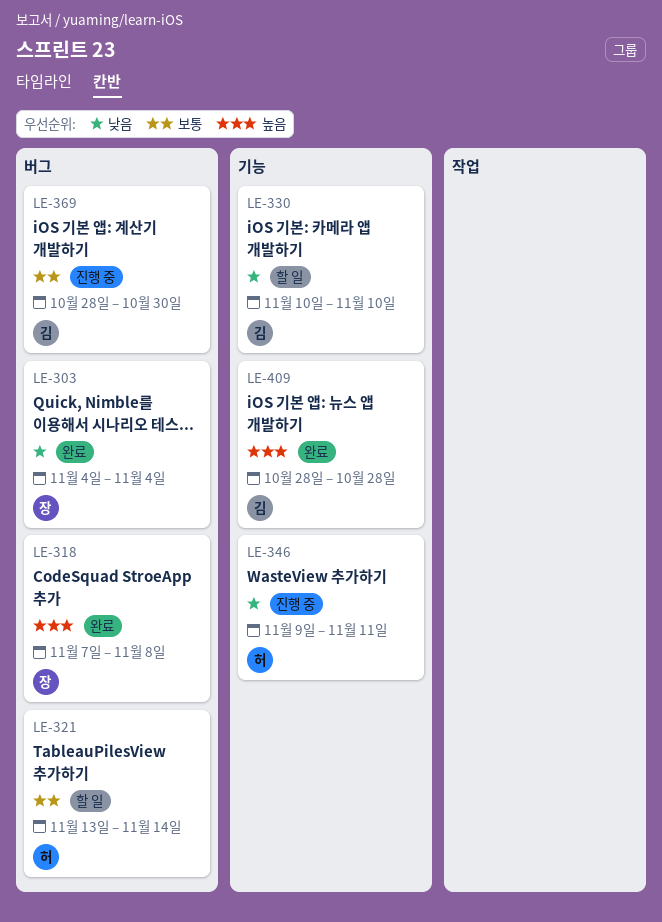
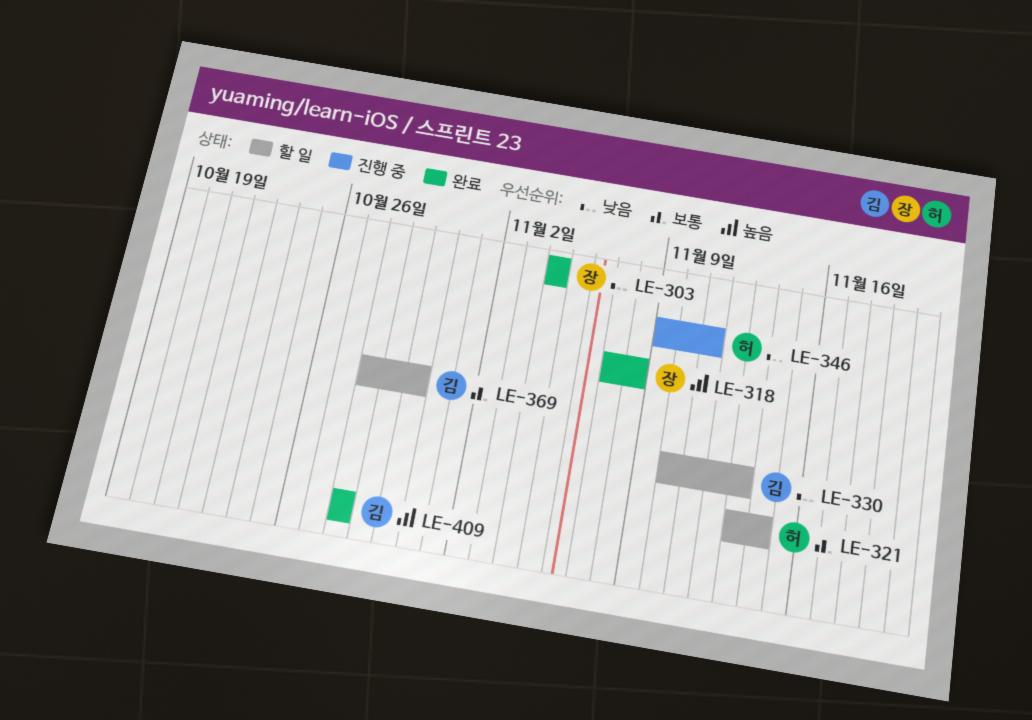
LE-330, due: Nov 10 -> Nov 13
LE-369, status: 진행 중 -> 할 일

